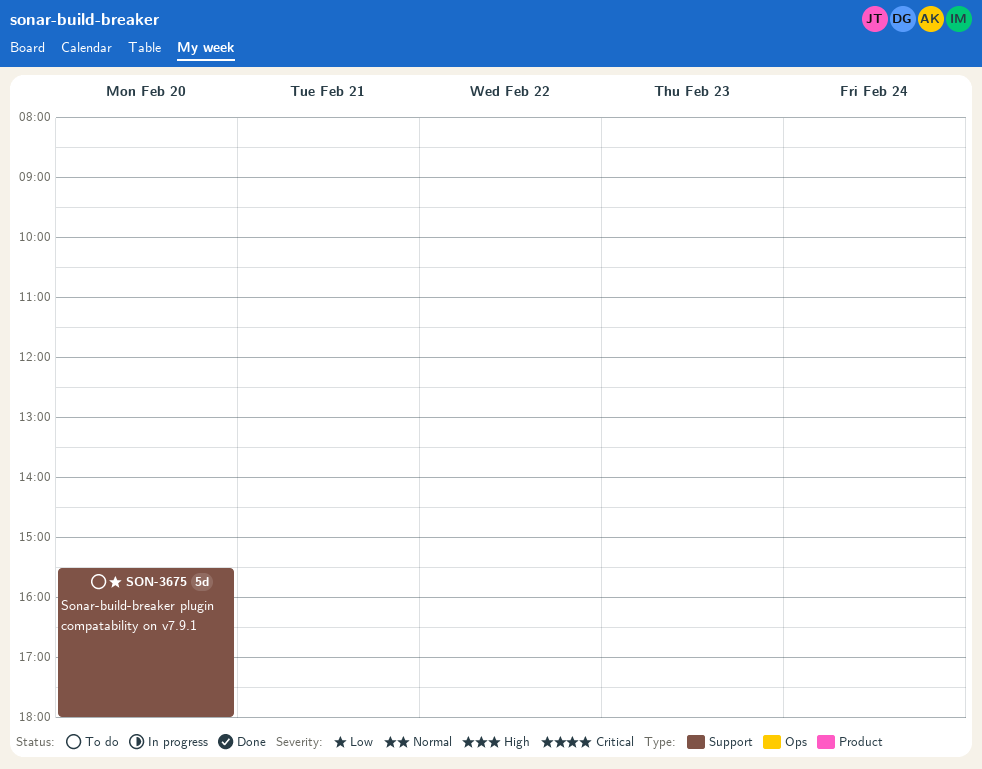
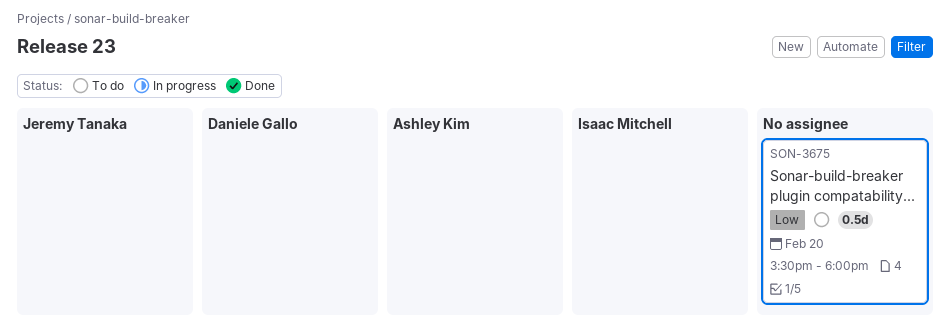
SON-3675, estimate: 5d -> 0.5d

